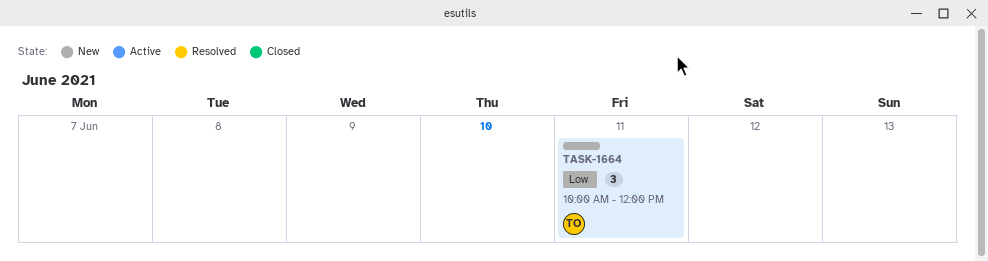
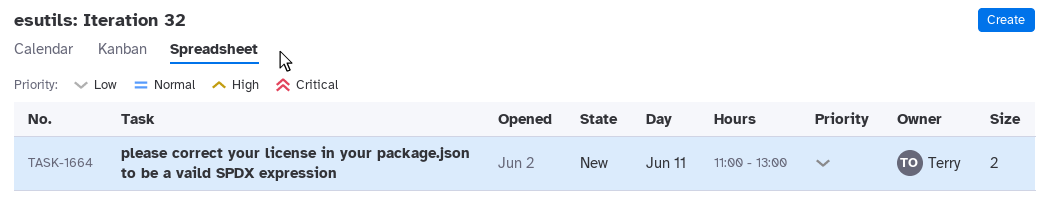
TASK-1664, estimate: 3 -> 2
TASK-1664, begins: 10:00 -> 11:00
TASK-1664, ends: 12:00 -> 13:00

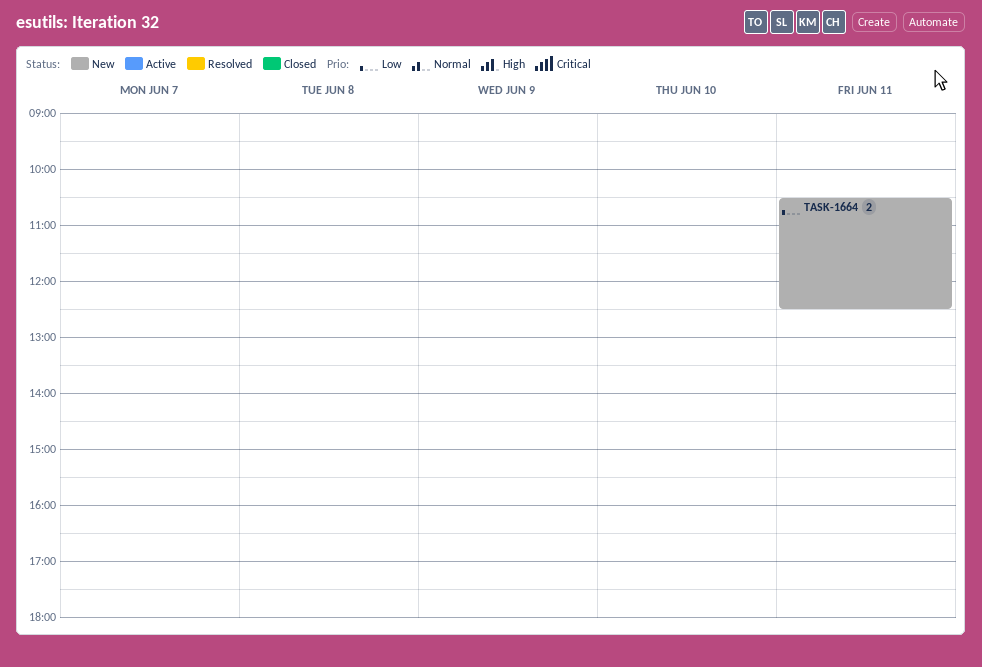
TASK-1664, begins: 11:00 -> 10:30
TASK-1664, ends: 13:00 -> 12:30

